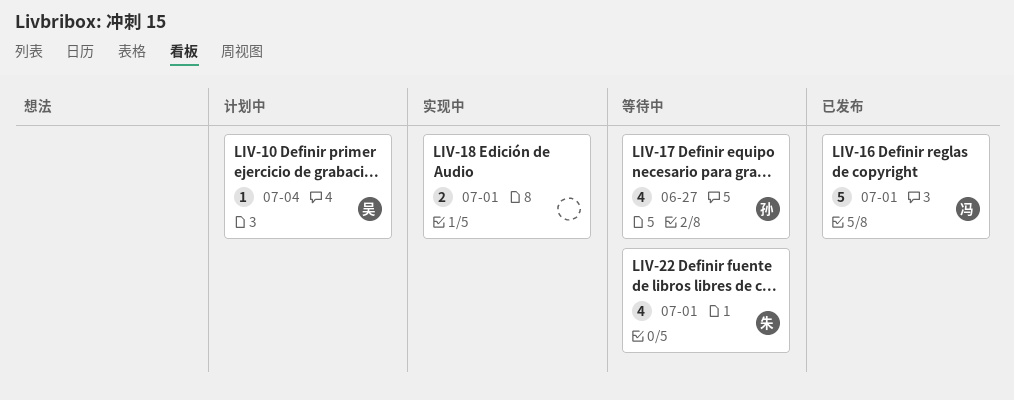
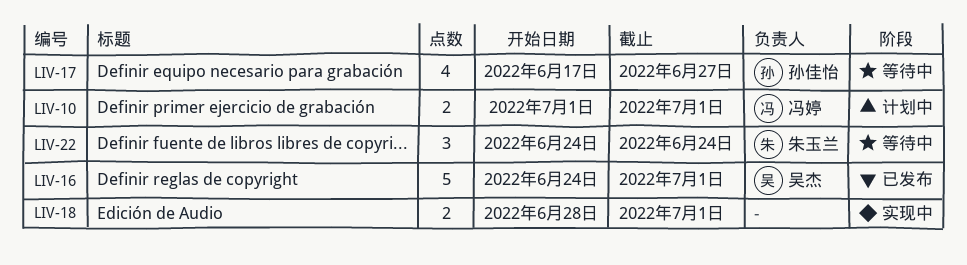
LIV-10, owner: 吴杰 -> 冯婷
LIV-10, estimate: 1 -> 2
LIV-10, due: Jul 4 -> Jul 1
LIV-16, owner: 冯婷 -> 吴杰
LIV-22, estimate: 4 -> 3
LIV-22, due: Jul 1 -> Jun 24

